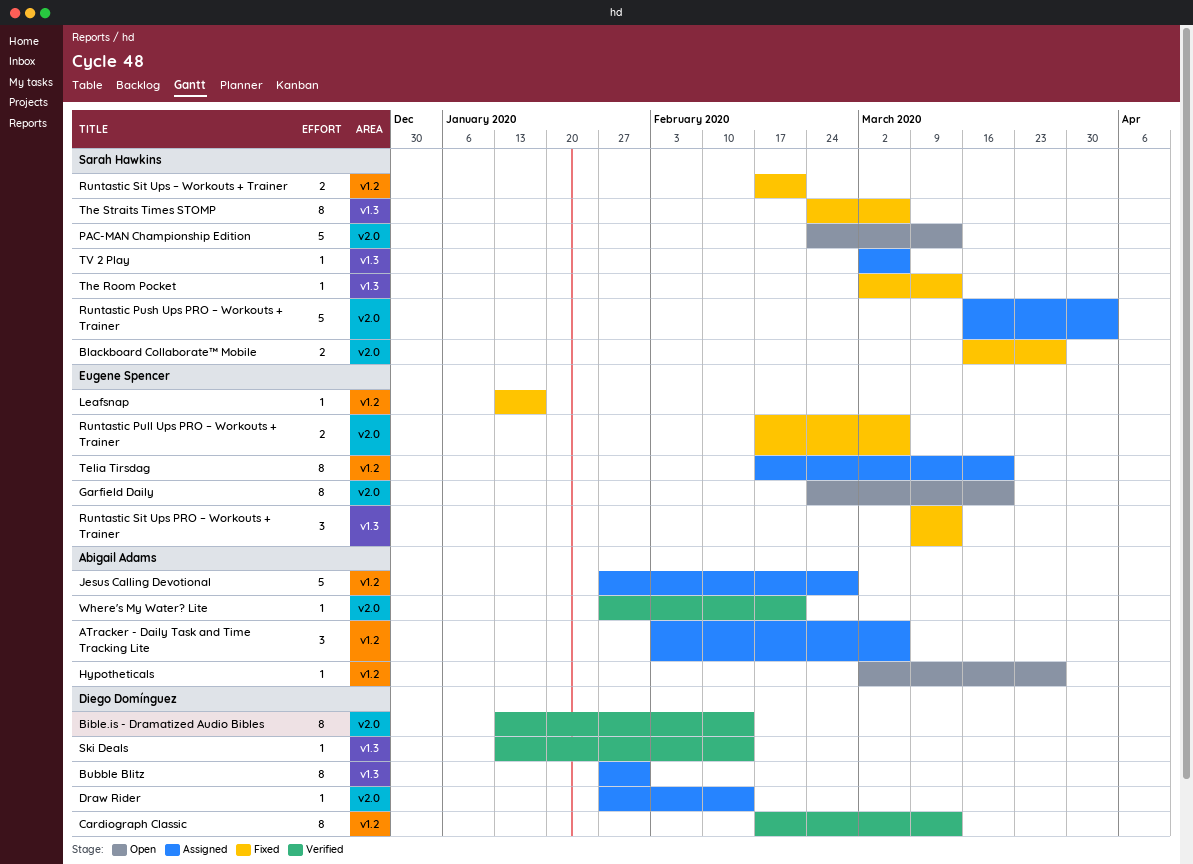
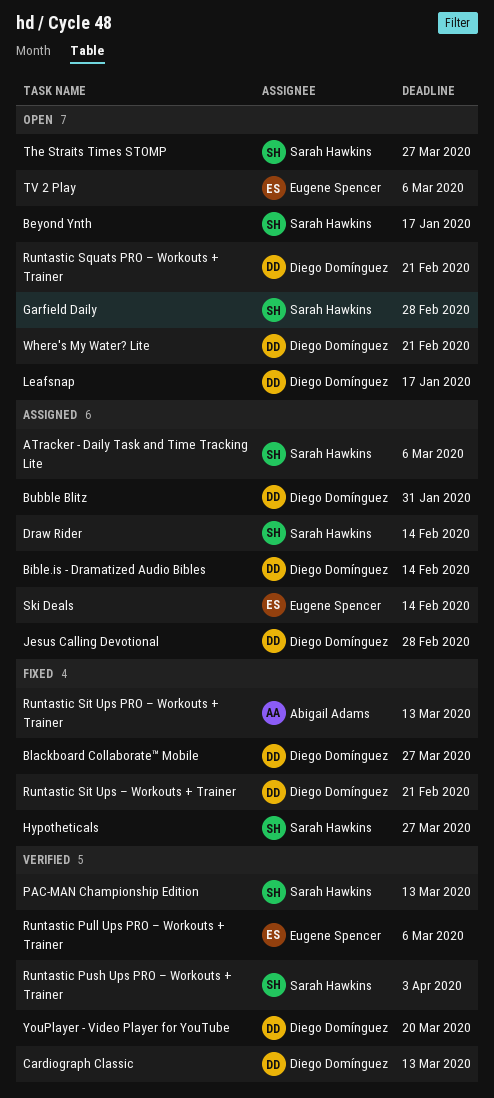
ATracker - Daily Task and Time Tracking Lite, owner: Abigail Adams -> Sarah Hawkins
Beyond Ynth: none -> present
Bible.is - Dramatized Audio Bibles, status: Verified -> Assigned
Blackboard Collaborate™ Mobile, owner: Sarah Hawkins -> Diego Domínguez
Draw Rider, owner: Diego Domínguez -> Sarah Hawkins
Garfield Daily, owner: Eugene Spencer -> Sarah Hawkins
Garfield Daily, due: Mar 20 -> Feb 28
Hypotheticals, status: Open -> Fixed
Hypotheticals, owner: Abigail Adams -> Sarah Hawkins
Jesus Calling Devotional, owner: Abigail Adams -> Diego Domínguez
Leafsnap, status: Fixed -> Open
Leafsnap, owner: Eugene Spencer -> Diego Domínguez
PAC-MAN Championship Edition, status: Open -> Verified
Runtastic Pull Ups PRO – Workouts + Trainer, status: Fixed -> Verified
Runtastic Push Ups PRO – Workouts + Trainer, status: Assigned -> Verified
Runtastic Sit Ups PRO – Workouts + Trainer, owner: Eugene Spencer -> Abigail Adams
Runtastic Sit Ups – Workouts + Trainer, owner: Sarah Hawkins -> Diego Domínguez
Runtastic Squats PRO – Workouts + Trainer: none -> present
Ski Deals, status: Verified -> Assigned
Ski Deals, owner: Diego Domínguez -> Eugene Spencer
Telia Tirsdag: present -> none
The Room Pocket: present -> none
The Straits Times STOMP, status: Fixed -> Open
The Straits Times STOMP, due: Mar 6 -> Mar 27
TV 2 Play, status: Assigned -> Open
TV 2 Play, owner: Sarah Hawkins -> Eugene Spencer
Where's My Water? Lite, status: Verified -> Open
Where's My Water? Lite, owner: Abigail Adams -> Diego Domínguez
YouPlayer - Video Player for YouTube: none -> present

